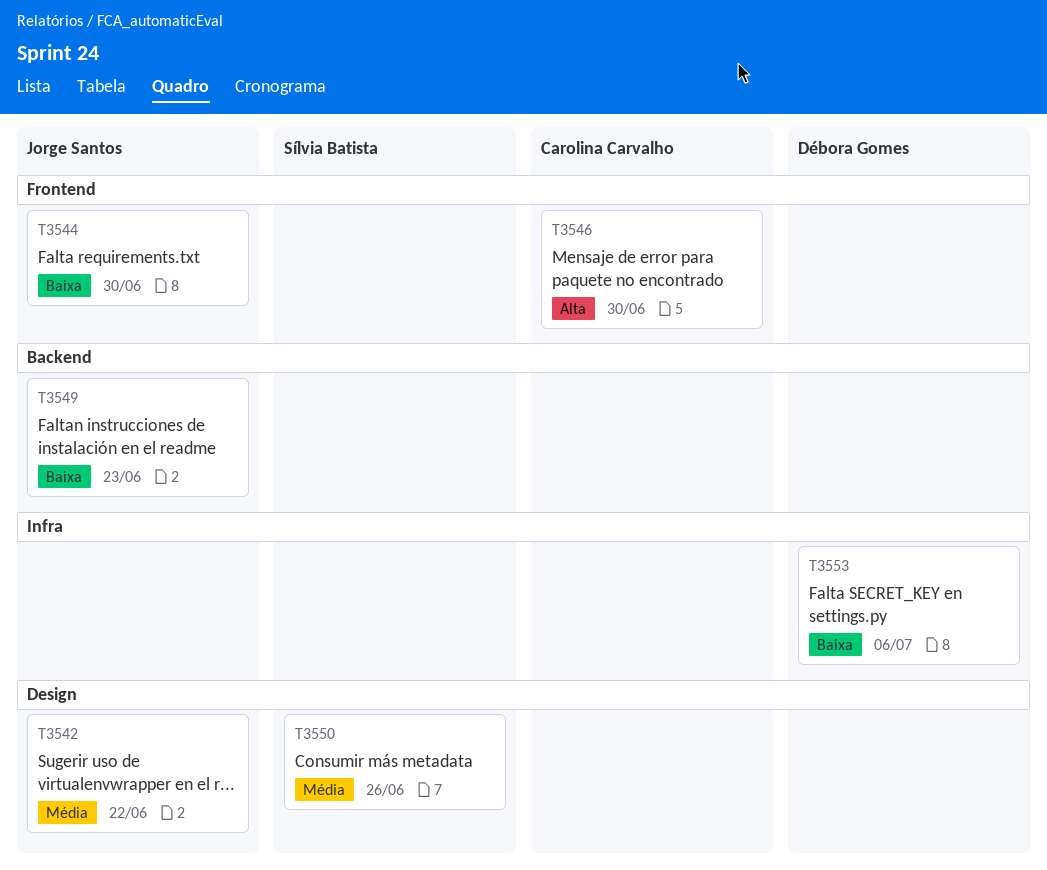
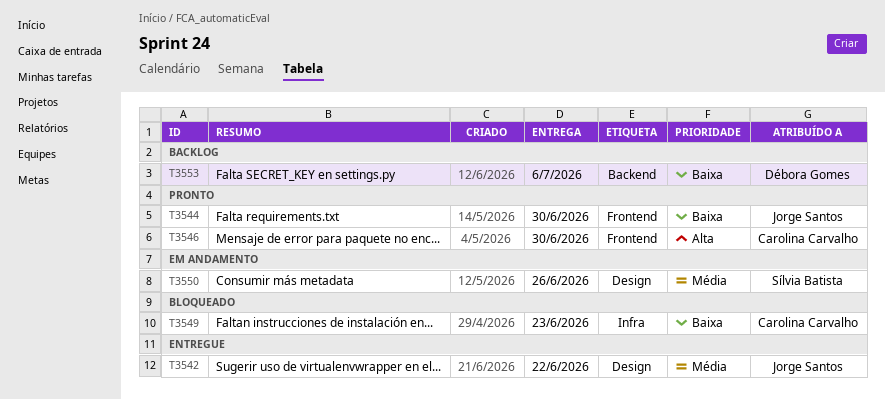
T3549, owner: Jorge Santos -> Carolina Carvalho
T3549, label: Backend -> Infra
T3553, label: Infra -> Backend

